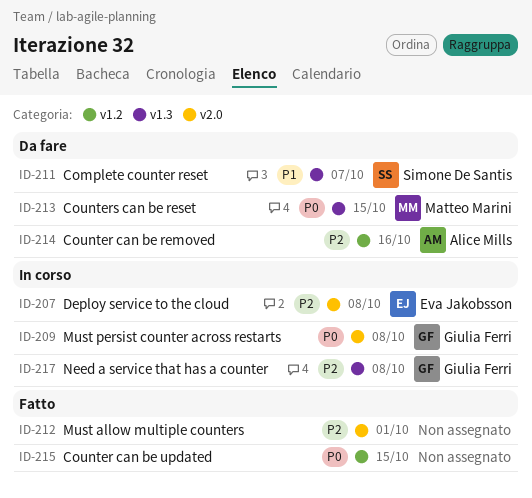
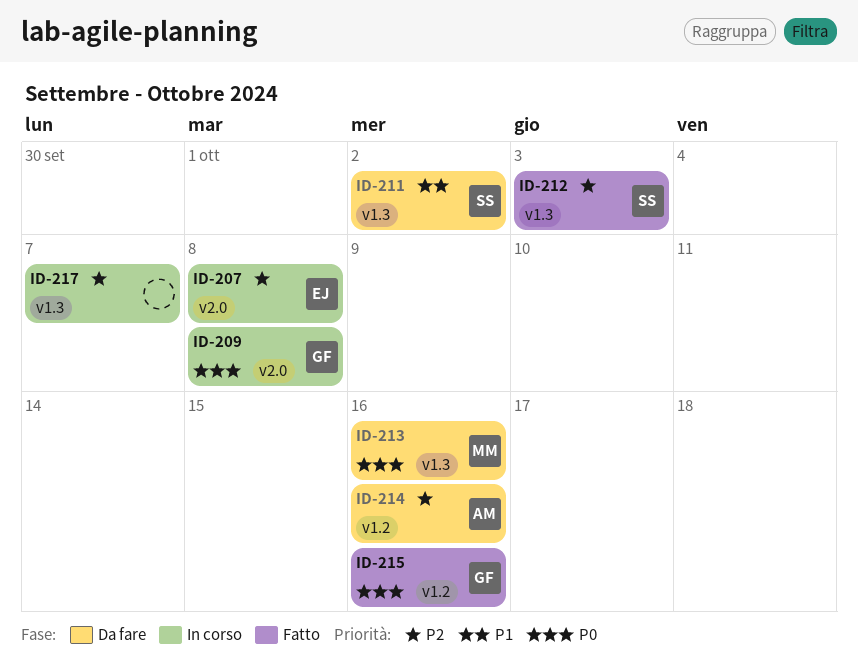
ID-211, due: Oct 7 -> Oct 2
ID-212, owner: none -> Simone De Santis
ID-212, label: v2.0 -> v1.3
ID-212, due: Oct 1 -> Oct 3
ID-213, due: Oct 15 -> Oct 16
ID-215, owner: none -> Giulia Ferri
ID-215, due: Oct 15 -> Oct 16
ID-217, owner: Giulia Ferri -> none
ID-217, due: Oct 8 -> Oct 7

